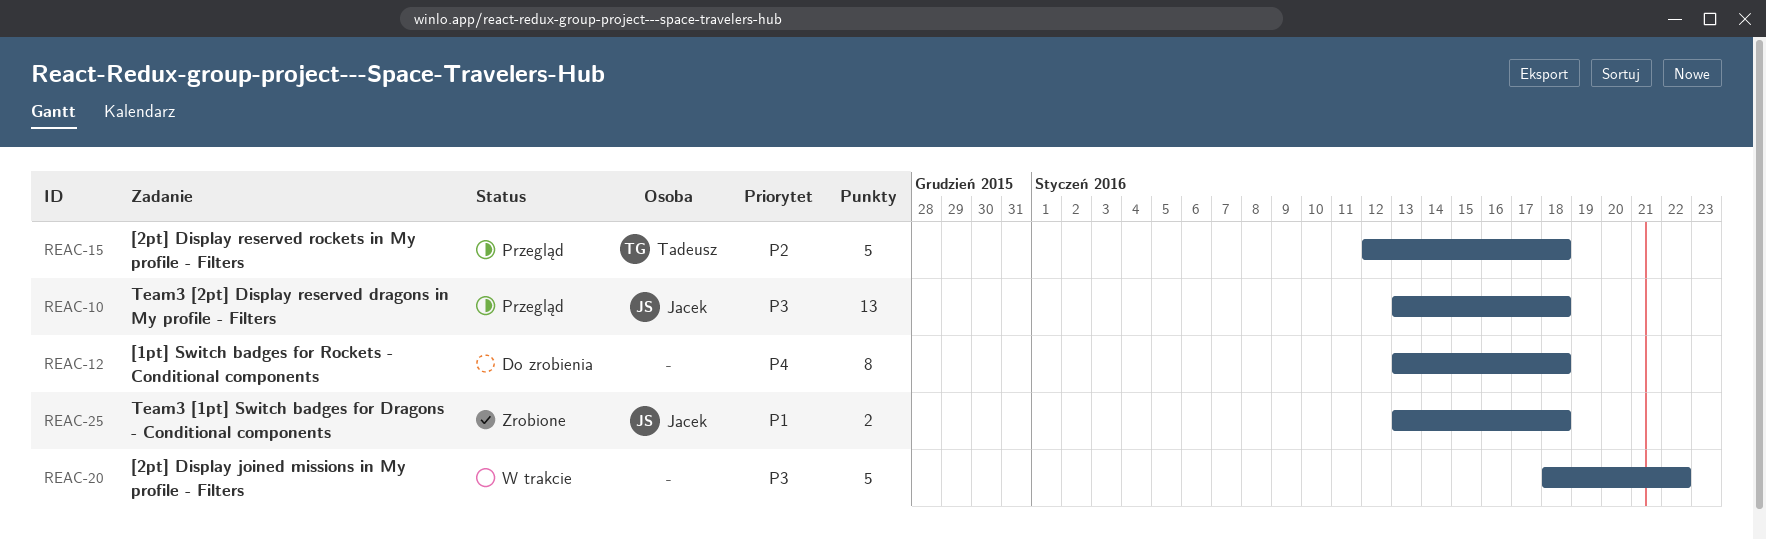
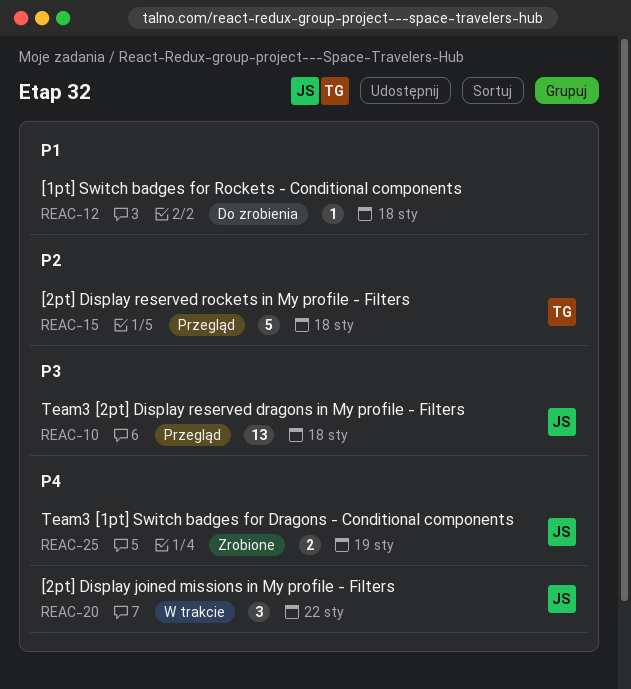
REAC-12, priority: P4 -> P1
REAC-12, estimate: 8 -> 1
REAC-20, owner: none -> Jacek
REAC-20, priority: P3 -> P4
REAC-20, estimate: 5 -> 3
REAC-25, priority: P1 -> P4
REAC-25, due: Jan 18 -> Jan 19

